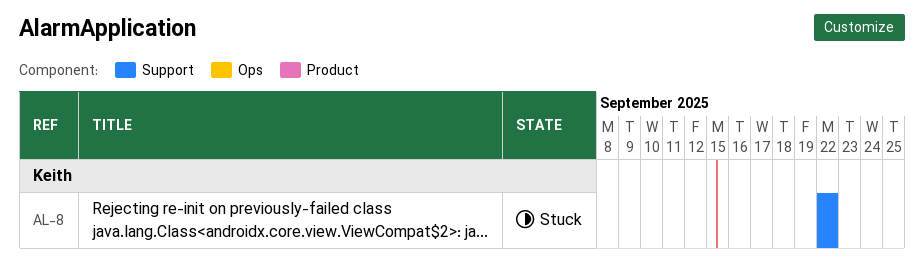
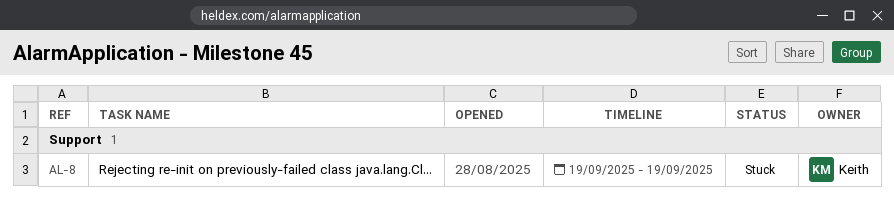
AL-8, start: Sep 22 -> Sep 19
AL-8, due: Sep 22 -> Sep 19

